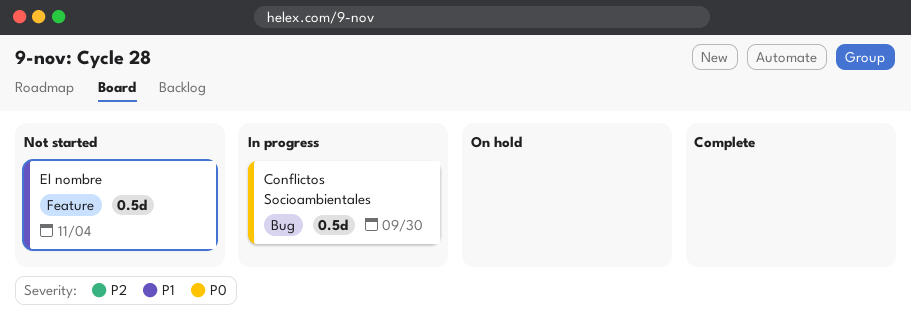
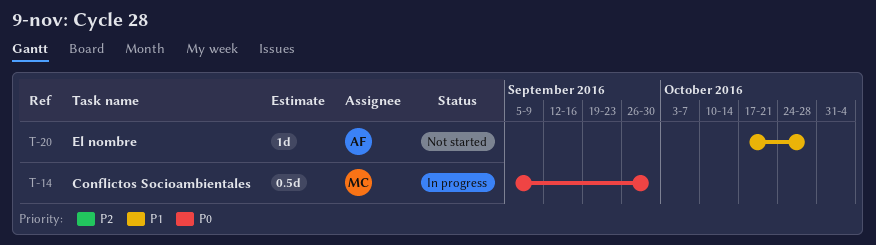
El nombre, estimate: 0.5d -> 1d
El nombre, due: Nov 4 -> Oct 28

